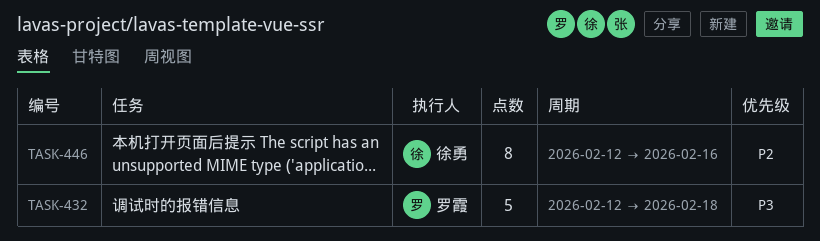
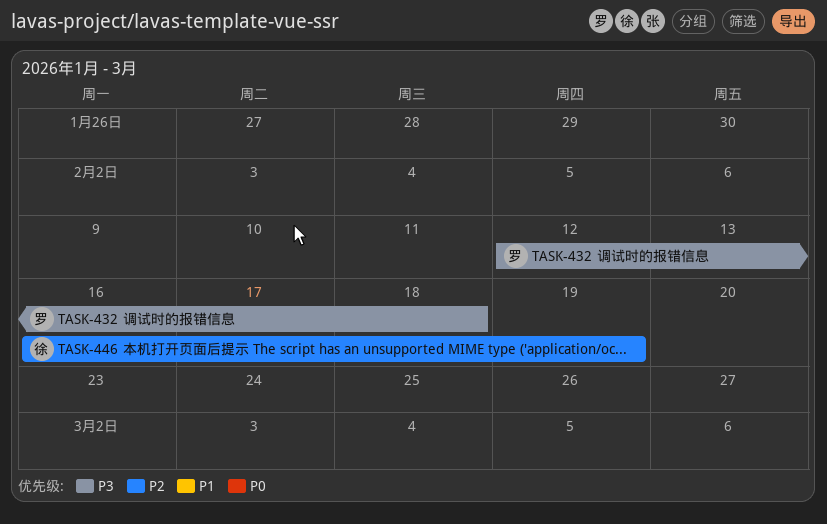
TASK-446, start: Feb 12 -> Feb 16
TASK-446, due: Feb 16 -> Feb 19

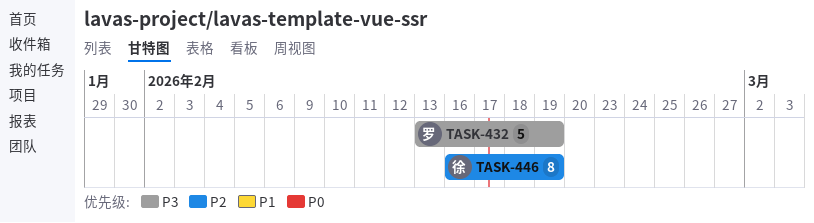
TASK-432, start: Feb 12 -> Feb 13
TASK-432, due: Feb 18 -> Feb 19

